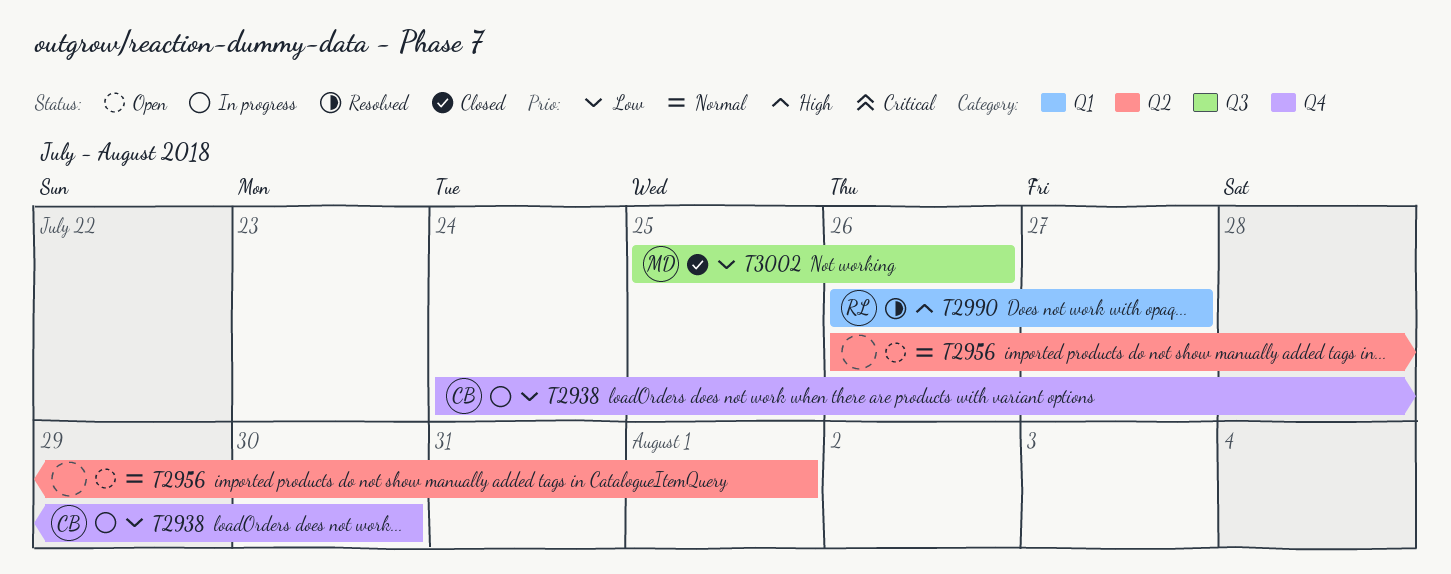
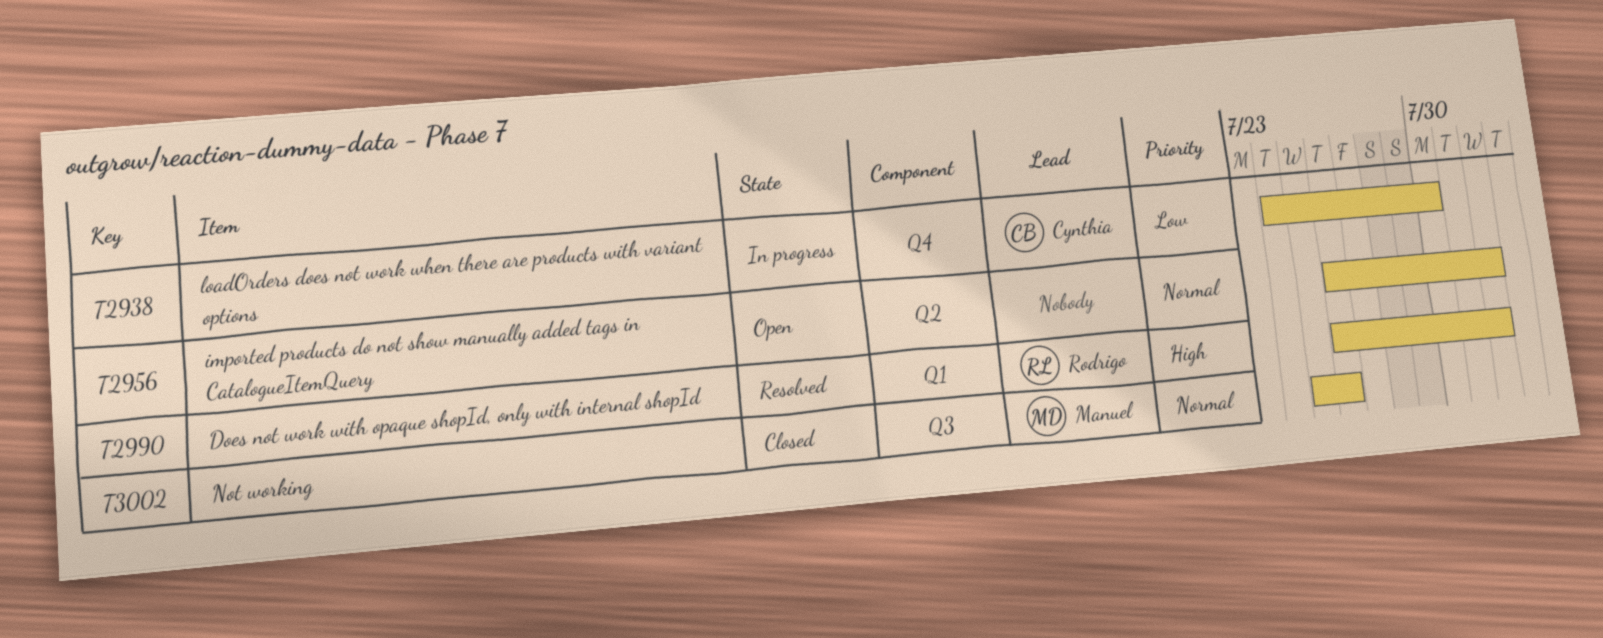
T2990, due: Jul 27 -> Aug 1
T3002, priority: Low -> Normal

